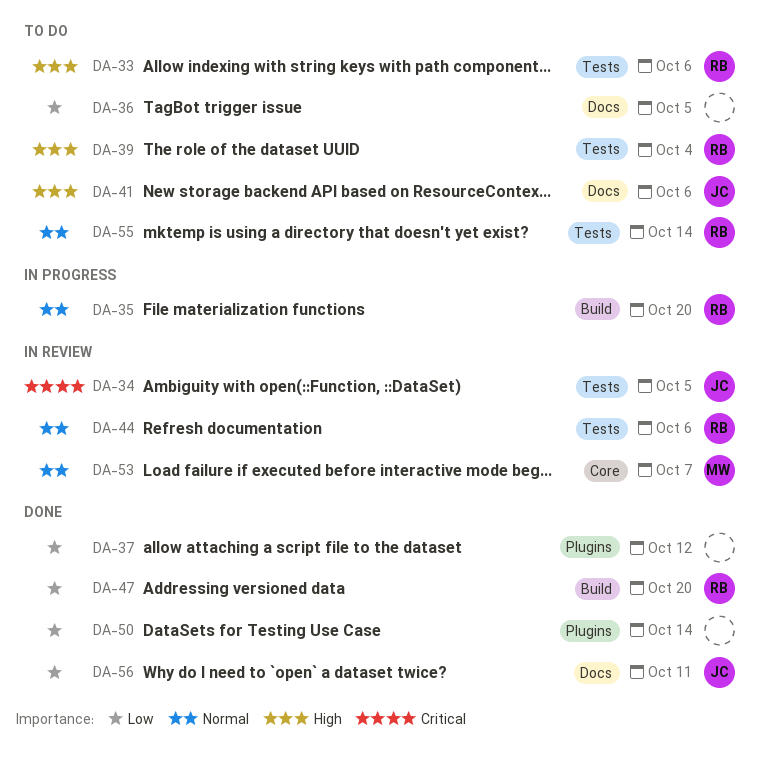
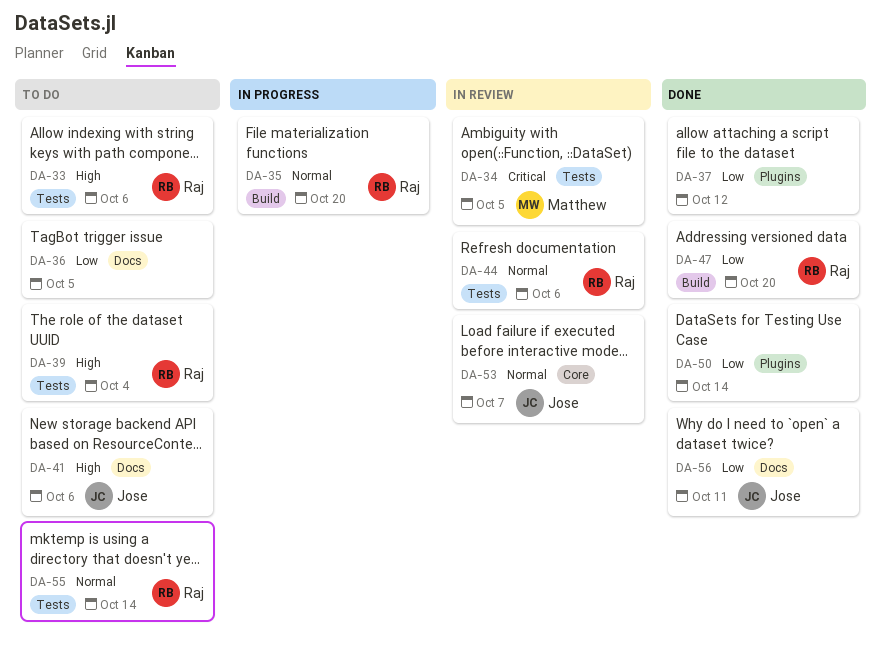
DA-34, owner: Jose -> Matthew
DA-53, owner: Matthew -> Jose

